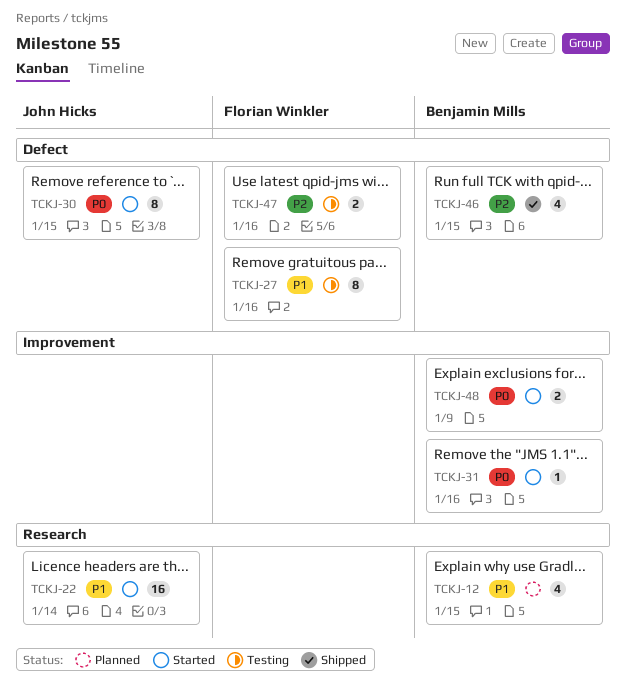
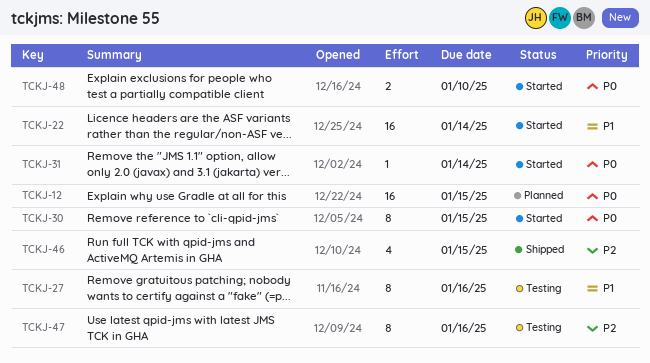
TCKJ-12, priority: P1 -> P0
TCKJ-12, estimate: 4 -> 16
TCKJ-31, due: Jan 16 -> Jan 14
TCKJ-47, estimate: 2 -> 8
TCKJ-48, due: Jan 9 -> Jan 10

